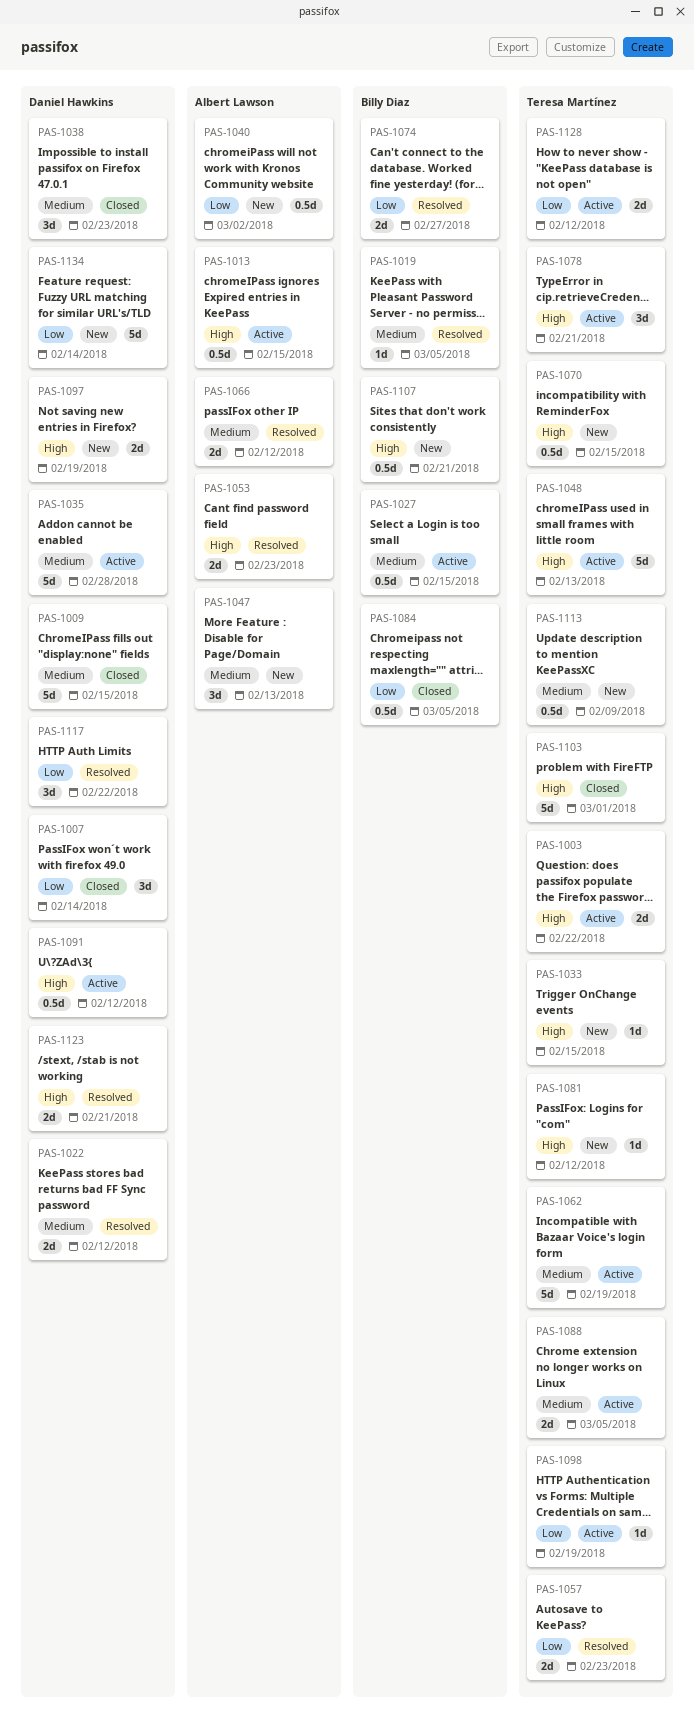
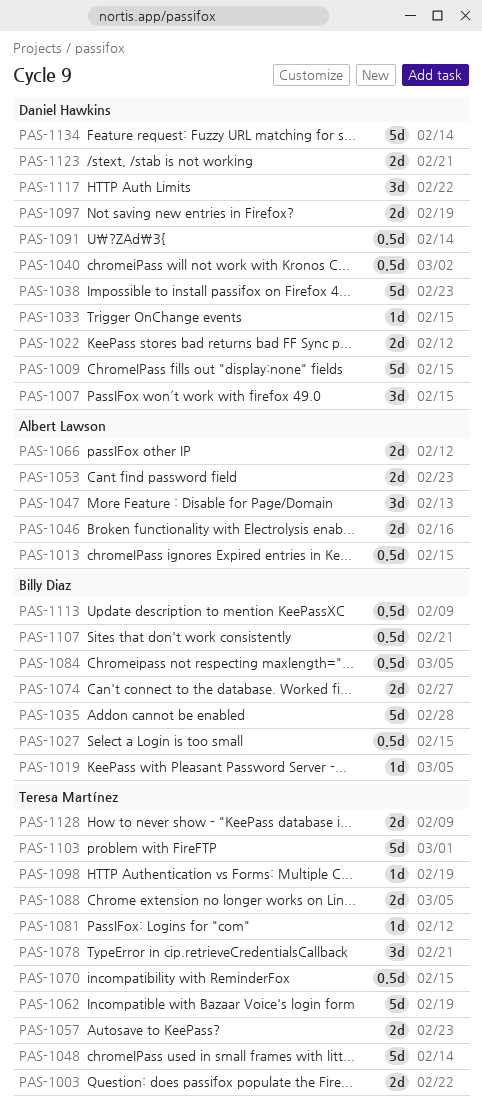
PAS-1007, due: Feb 14 -> Feb 15
PAS-1033, owner: Teresa Martínez -> Daniel Hawkins
PAS-1035, owner: Daniel Hawkins -> Billy Diaz
PAS-1038, estimate: 3d -> 5d
PAS-1040, owner: Albert Lawson -> Daniel Hawkins
PAS-1046: none -> present
PAS-1048, due: Feb 13 -> Feb 14
PAS-1091, due: Feb 12 -> Feb 14
PAS-1113, owner: Teresa Martínez -> Billy Diaz
PAS-1128, due: Feb 12 -> Feb 9

